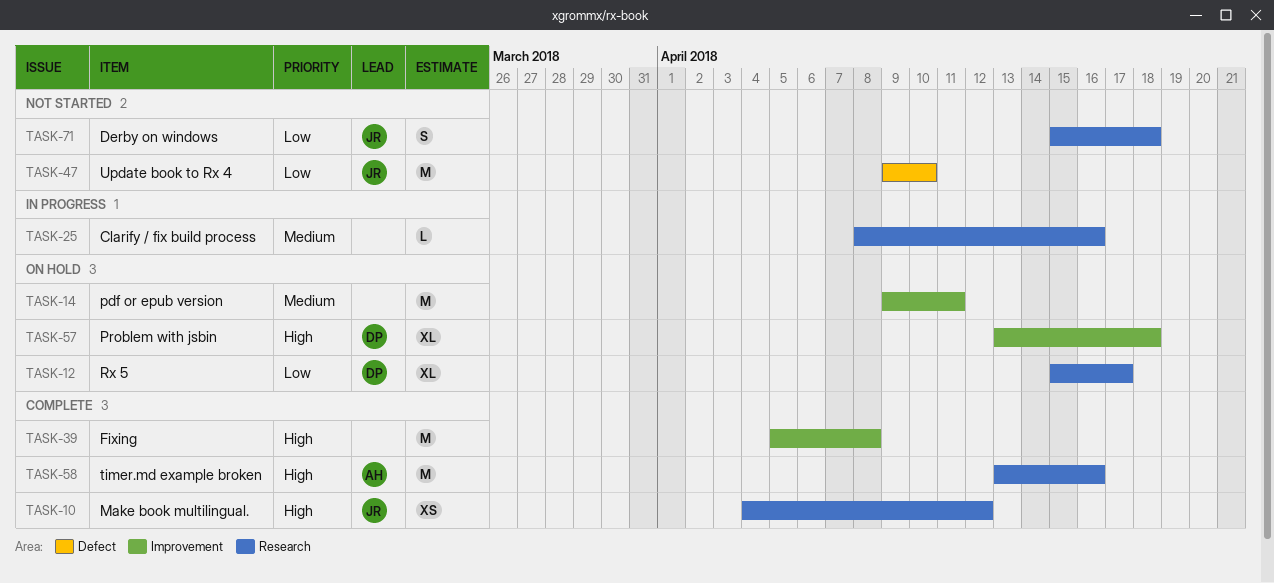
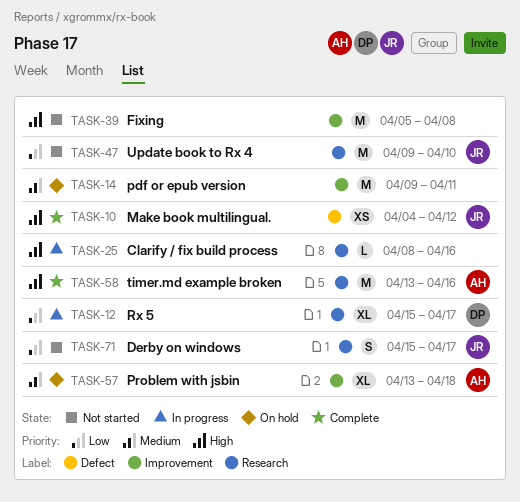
TASK-10, label: Research -> Defect
TASK-12, status: On hold -> In progress
TASK-25, priority: Medium -> High
TASK-39, status: Complete -> Not started
TASK-47, label: Defect -> Research
TASK-57, owner: DP -> AH
TASK-57, priority: High -> Medium
TASK-71, due: Apr 18 -> Apr 17

